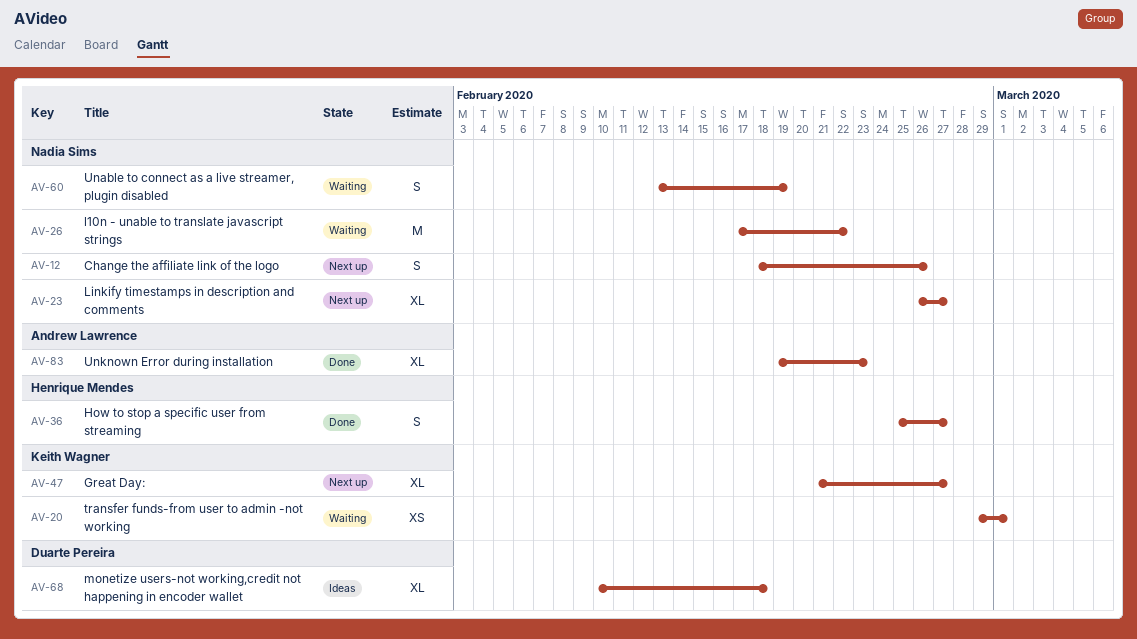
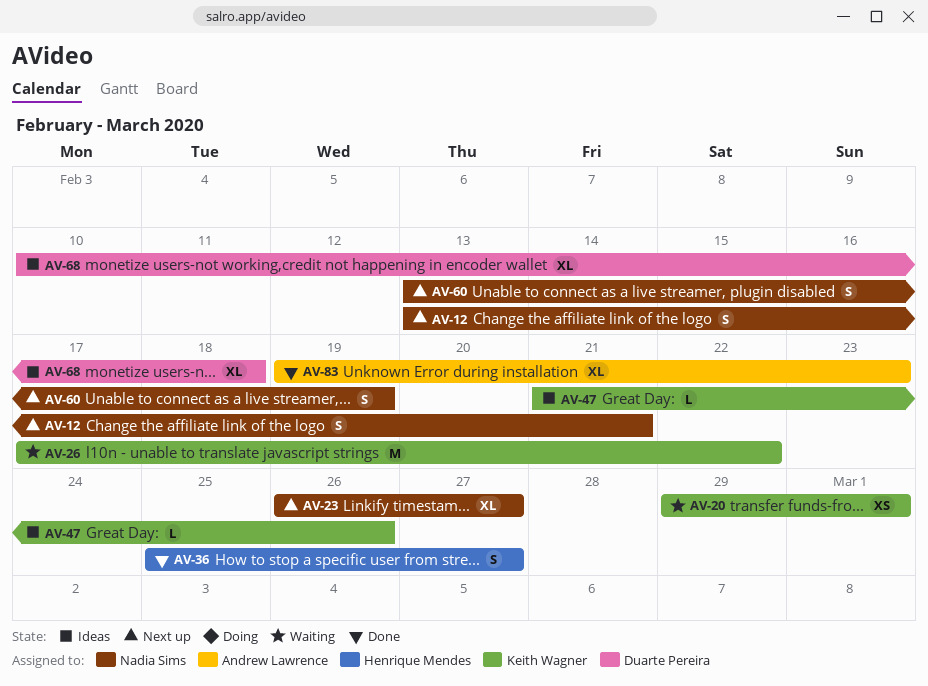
AV-12, start: Feb 18 -> Feb 13
AV-12, due: Feb 26 -> Feb 21
AV-26, owner: Nadia Sims -> Keith Wagner
AV-47, status: Next up -> Ideas
AV-47, estimate: XL -> L
AV-47, due: Feb 27 -> Feb 26
AV-60, status: Waiting -> Next up

